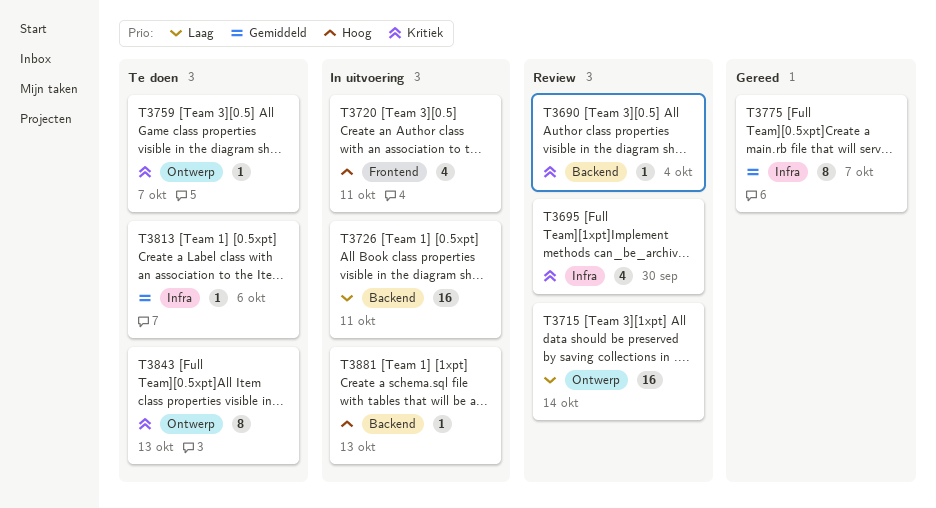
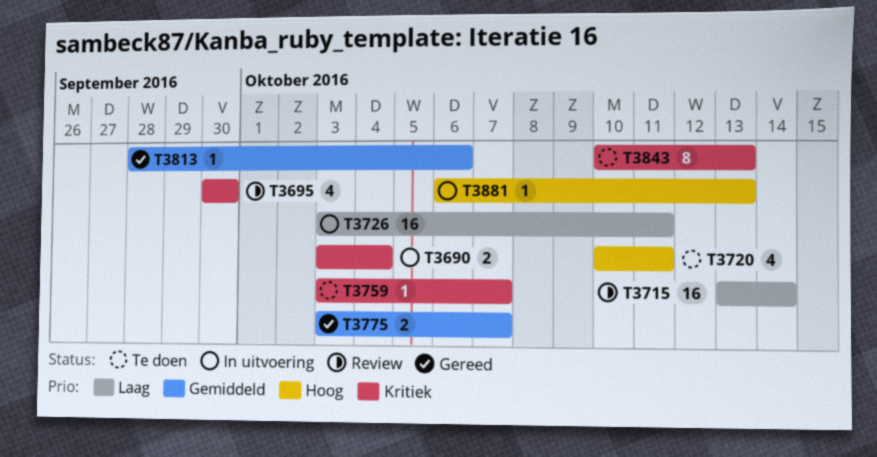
T3690, status: Review -> In uitvoering
T3690, estimate: 1 -> 2
T3720, status: In uitvoering -> Te doen
T3775, estimate: 8 -> 2
T3813, status: Te doen -> Gereed

